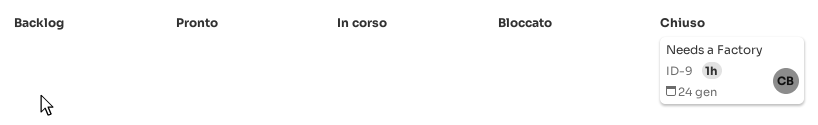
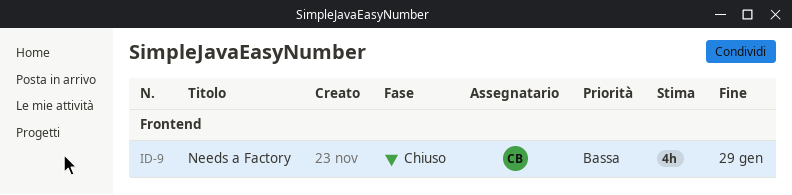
ID-9, estimate: 1h -> 4h
ID-9, due: Jan 24 -> Jan 29

